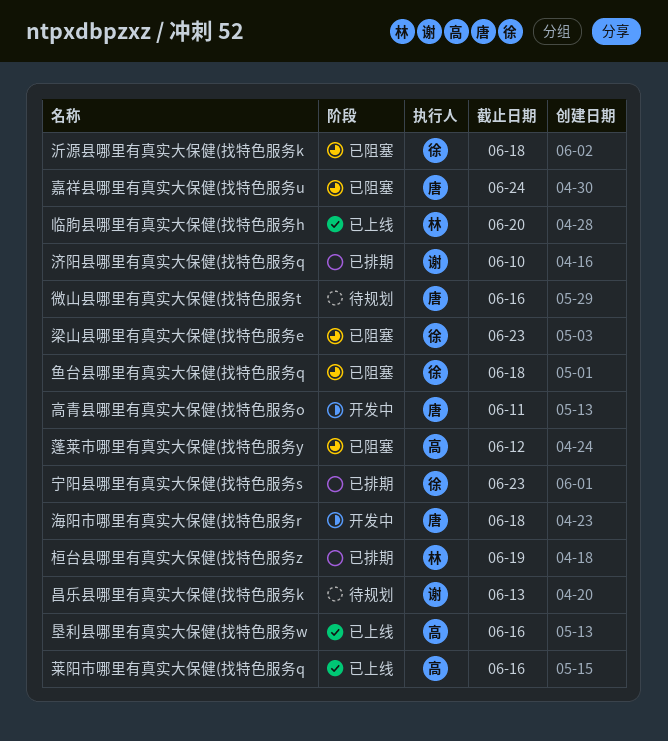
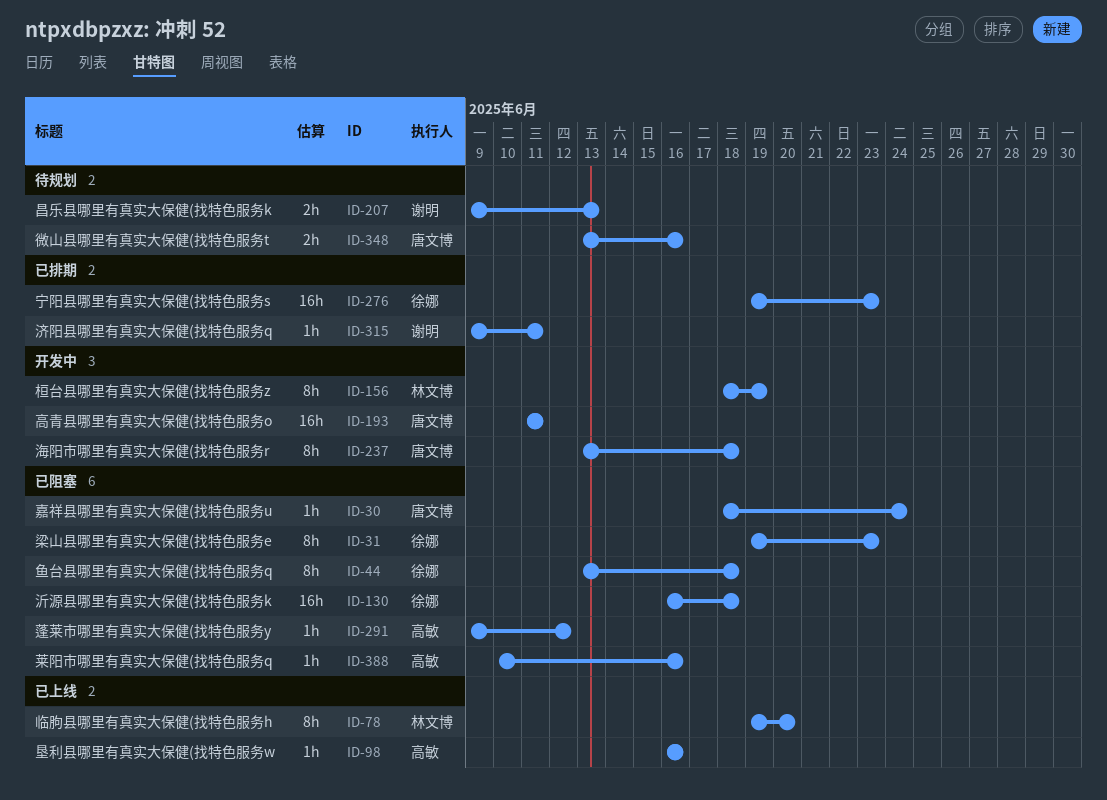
桓台县哪里有真实大保健(找特色服务z, status: 已排期 -> 开发中
济阳县哪里有真实大保健(找特色服务q, due: Jun 10 -> Jun 11
莱阳市哪里有真实大保健(找特色服务q, status: 已上线 -> 已阻塞

